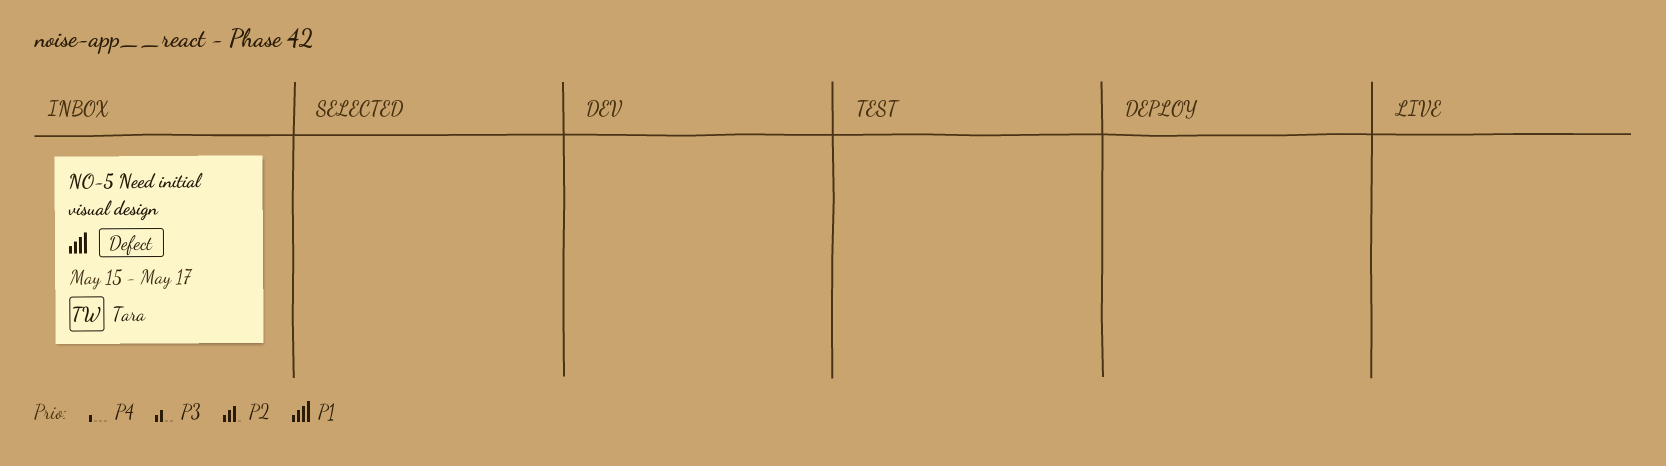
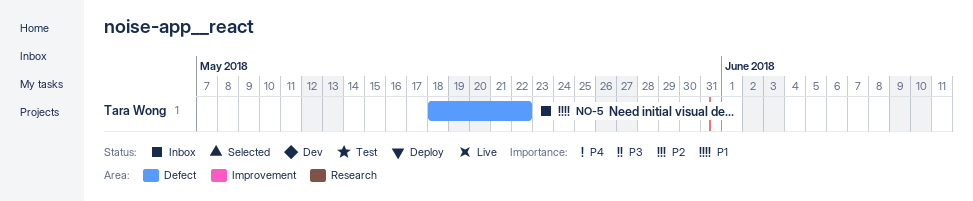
NO-5, start: May 15 -> May 18
NO-5, due: May 17 -> May 22

